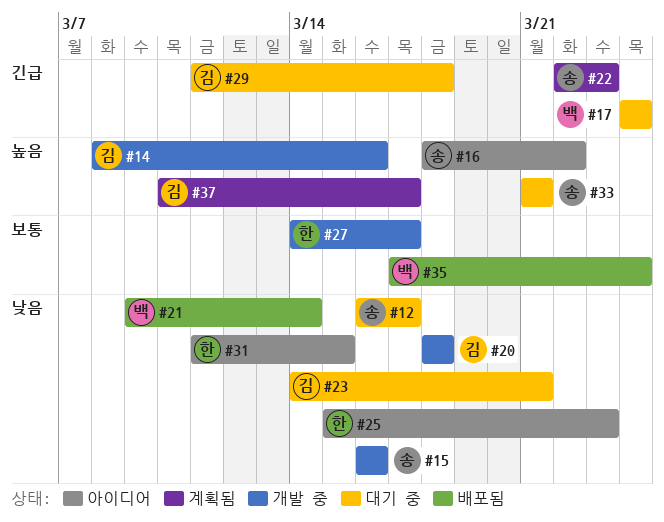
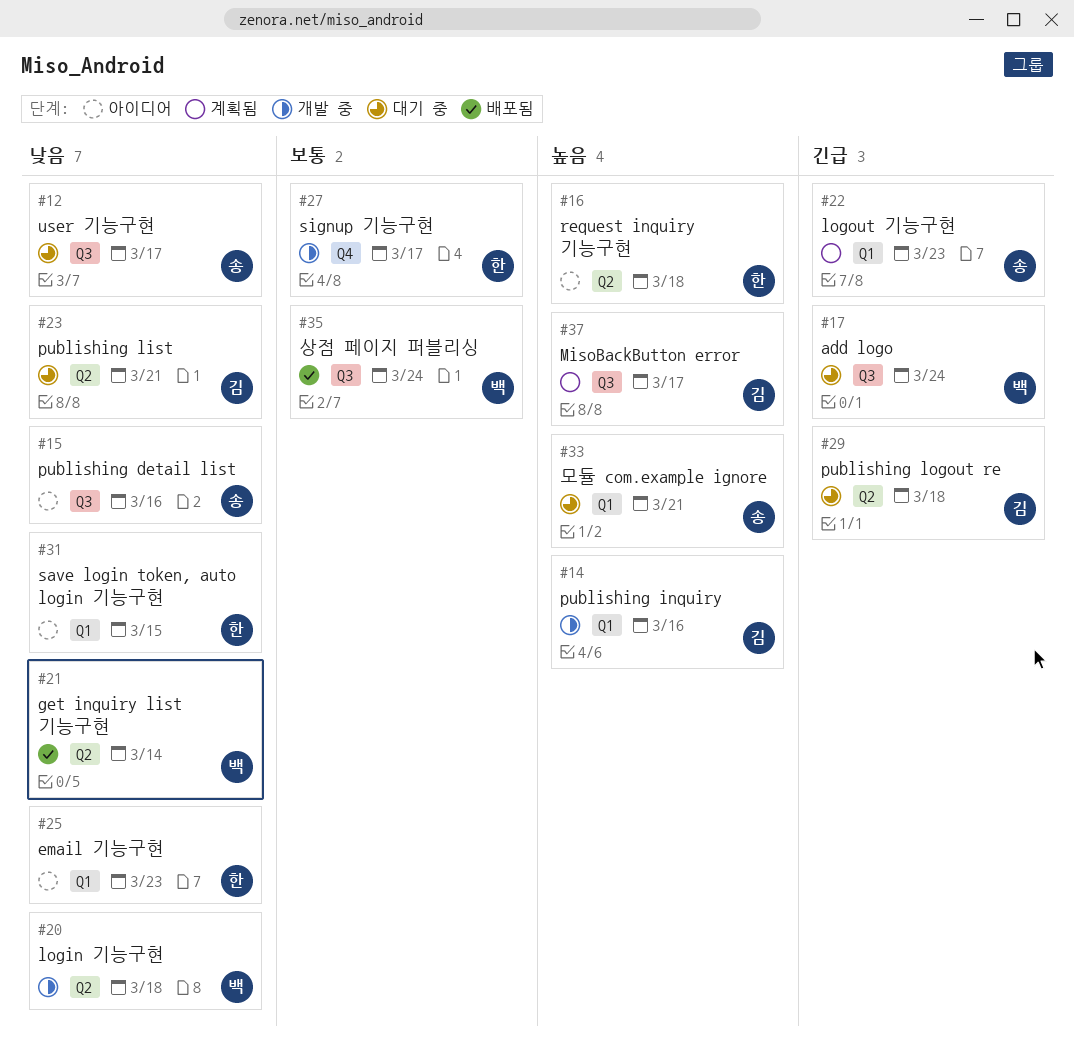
#15, status: 개발 중 -> 아이디어
#16, owner: 송 -> 한
#16, due: Mar 22 -> Mar 18
#20, owner: 김 -> 백

